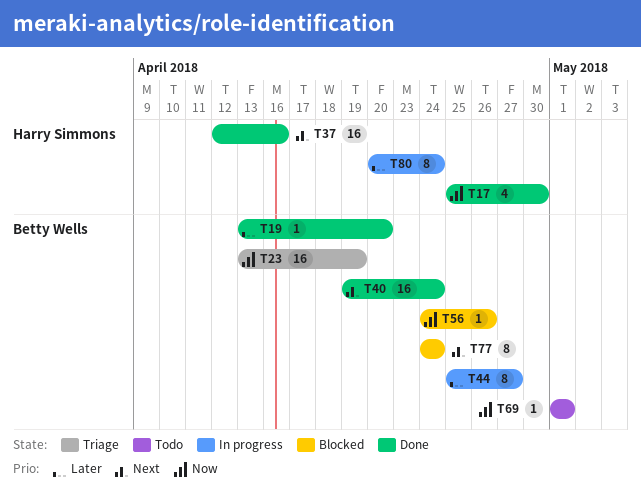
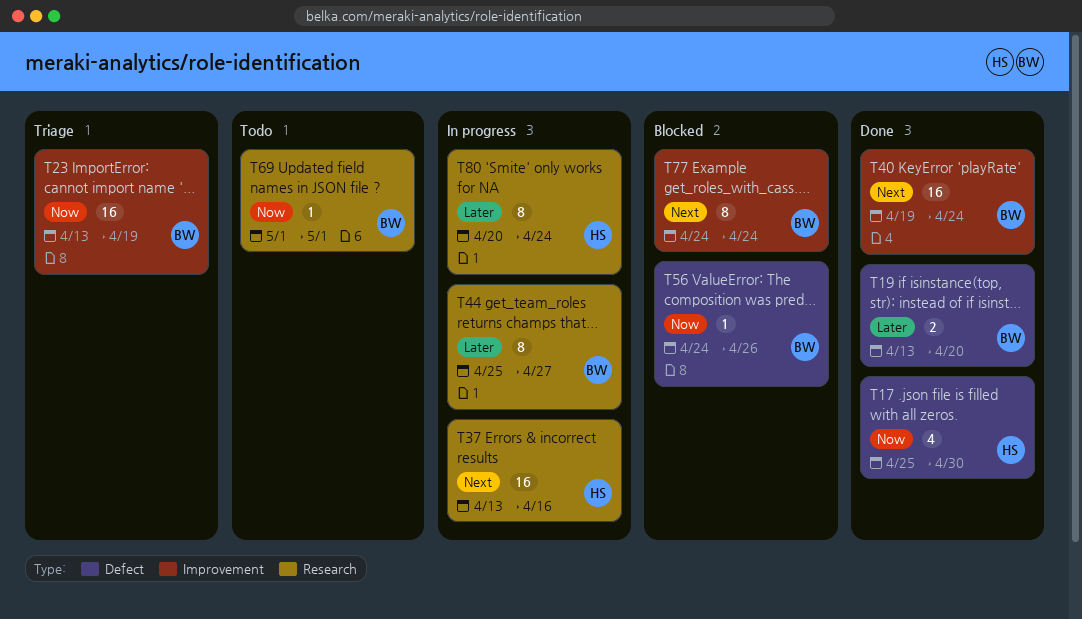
T19, estimate: 1 -> 2
T37, status: Done -> In progress
T37, start: Apr 12 -> Apr 13

